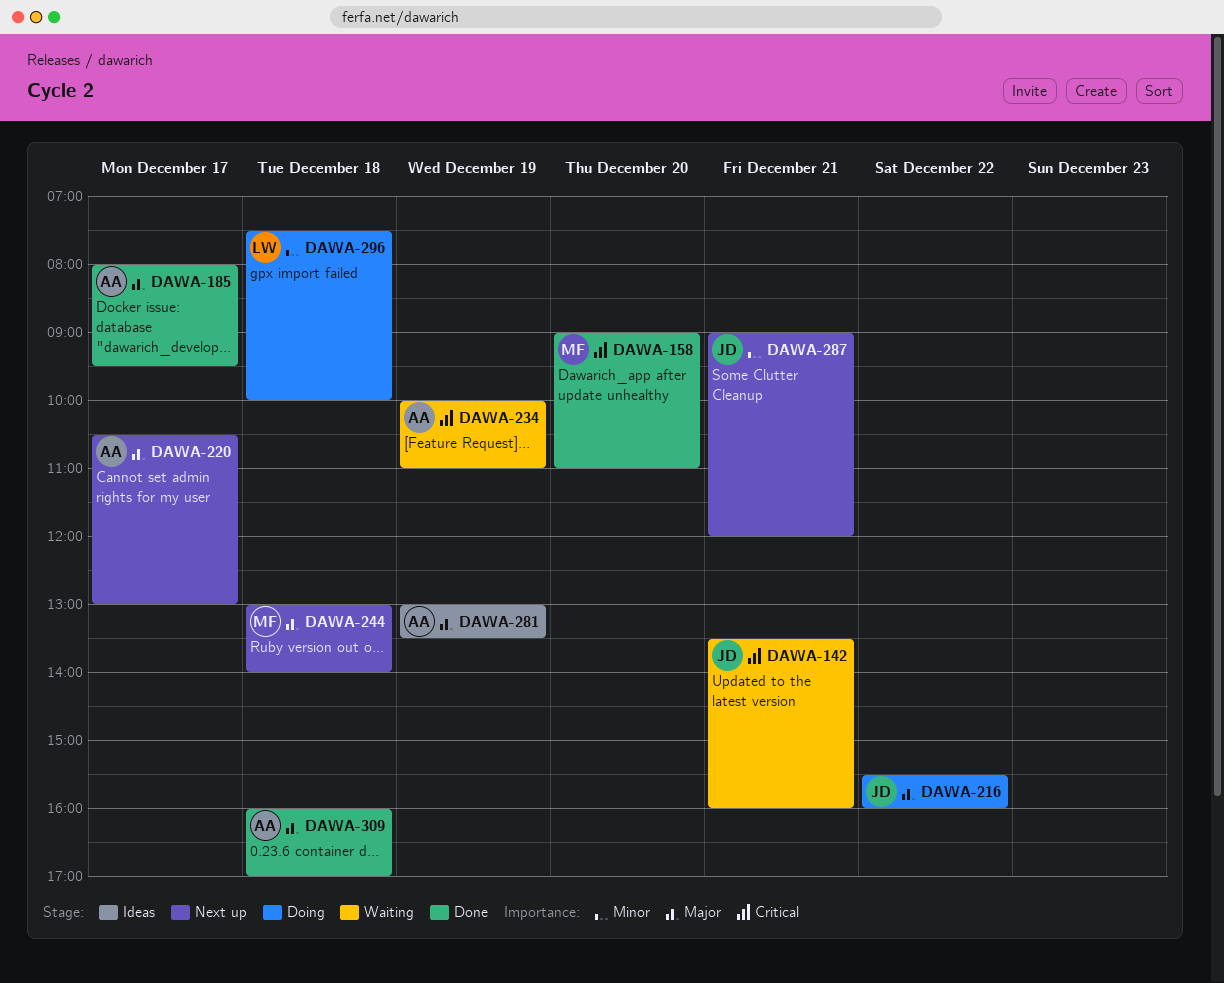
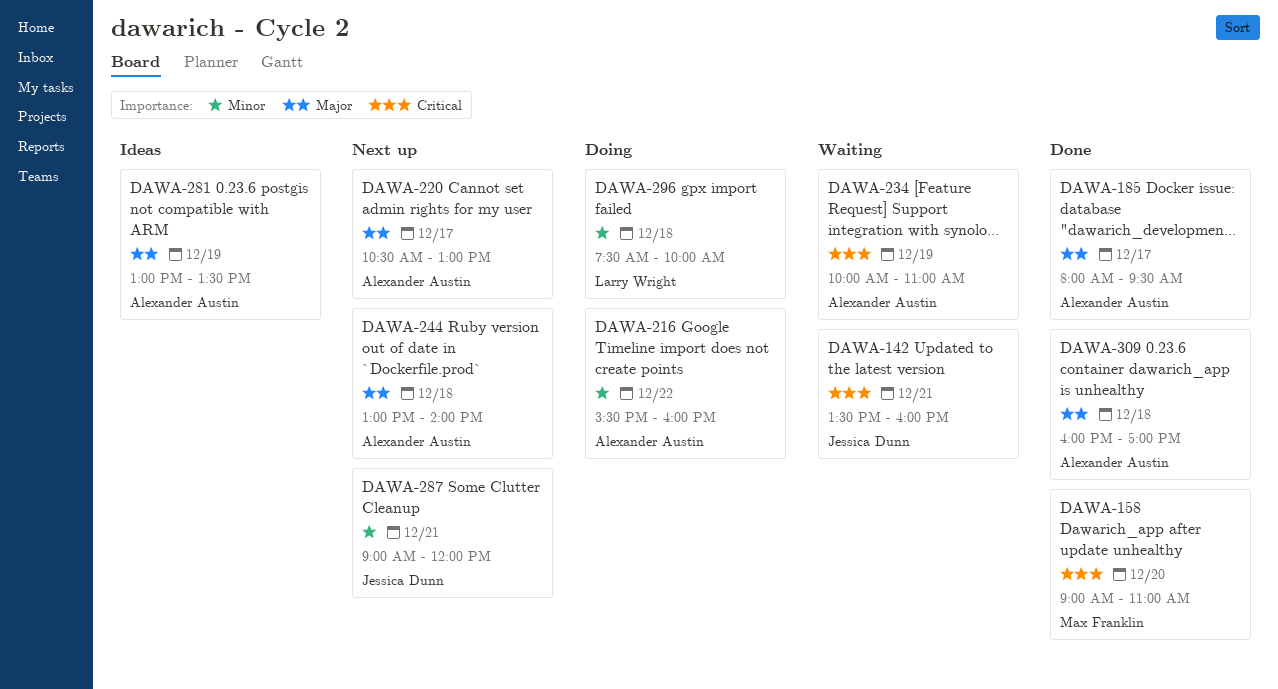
DAWA-216, owner: Jessica Dunn -> Alexander Austin
DAWA-216, priority: Major -> Minor
DAWA-244, owner: Max Franklin -> Alexander Austin

